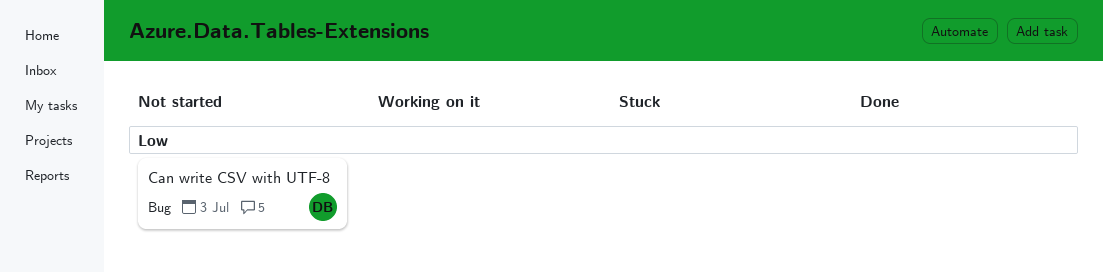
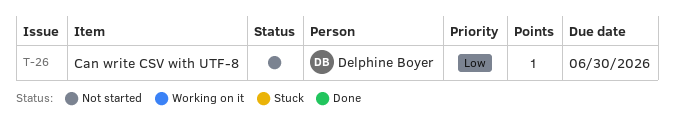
Can write CSV with UTF-8, due: Jul 3 -> Jun 30

